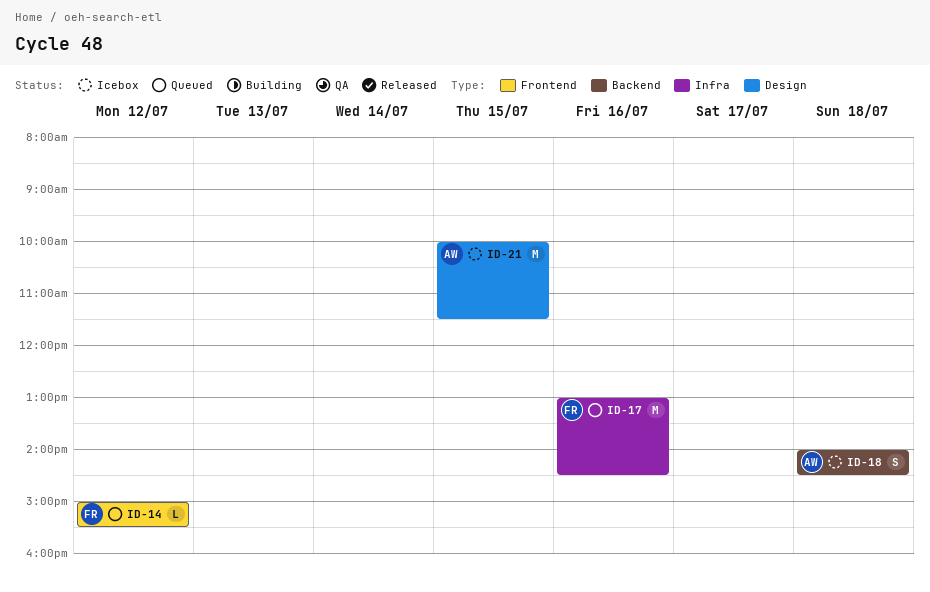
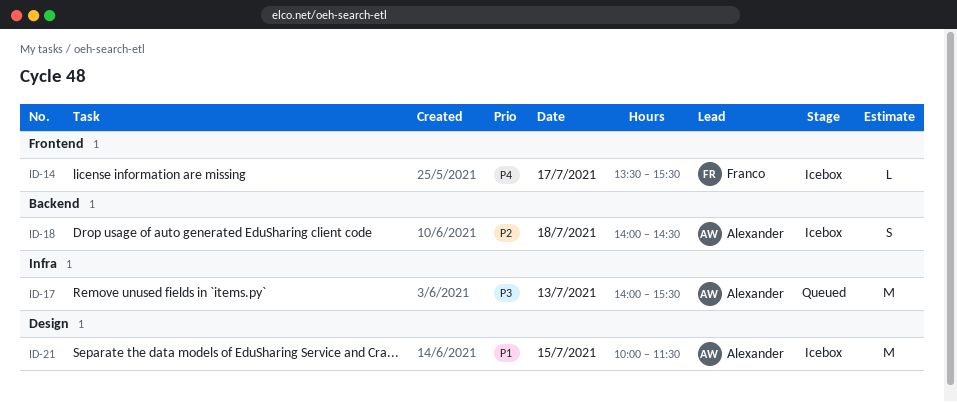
ID-14, status: Queued -> Icebox
ID-14, day: Jul 12 -> Jul 17
ID-14, begins: 15:00 -> 13:30
ID-17, owner: Franco -> Alexander
ID-17, day: Jul 16 -> Jul 13
ID-17, begins: 13:00 -> 14:00
ID-17, ends: 14:30 -> 15:30

